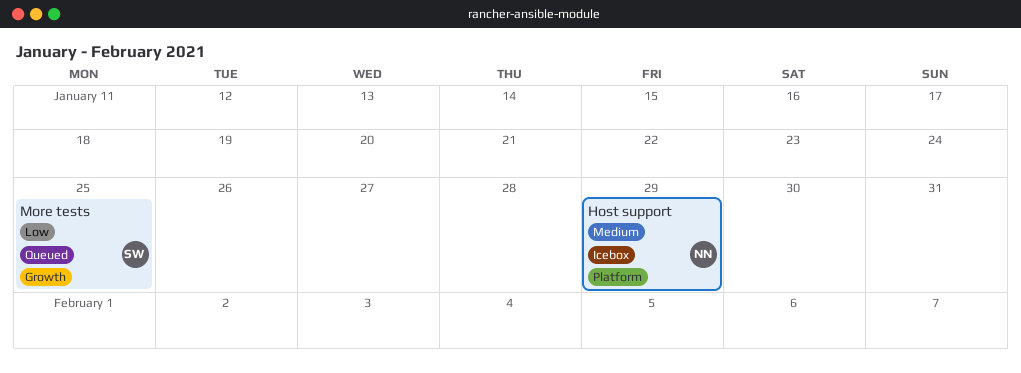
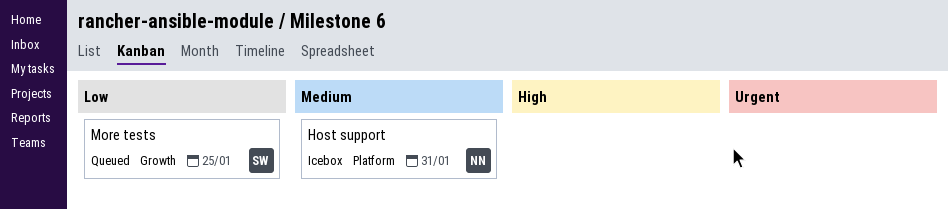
Host support, due: Jan 29 -> Jan 31

